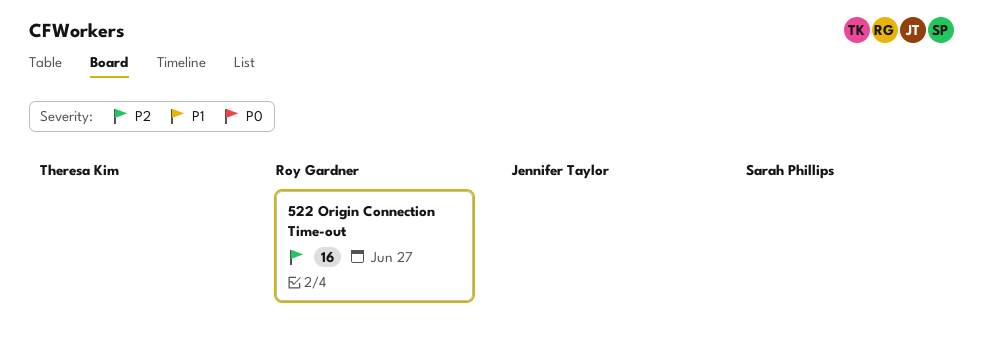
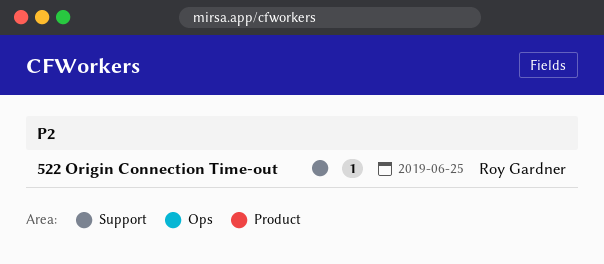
522 Origin Connection Time-out, estimate: 16 -> 1
522 Origin Connection Time-out, due: Jun 27 -> Jun 25

